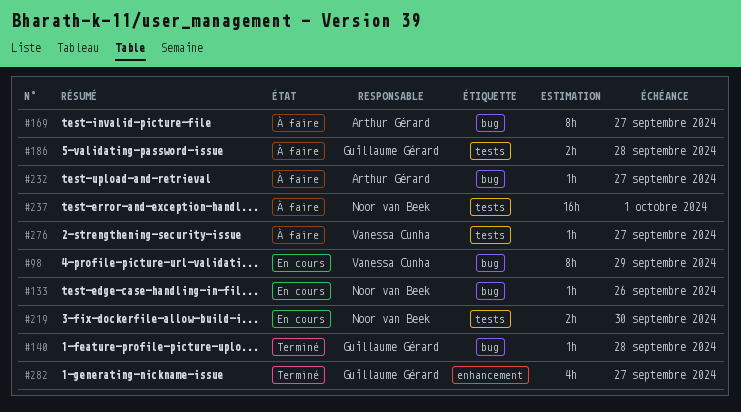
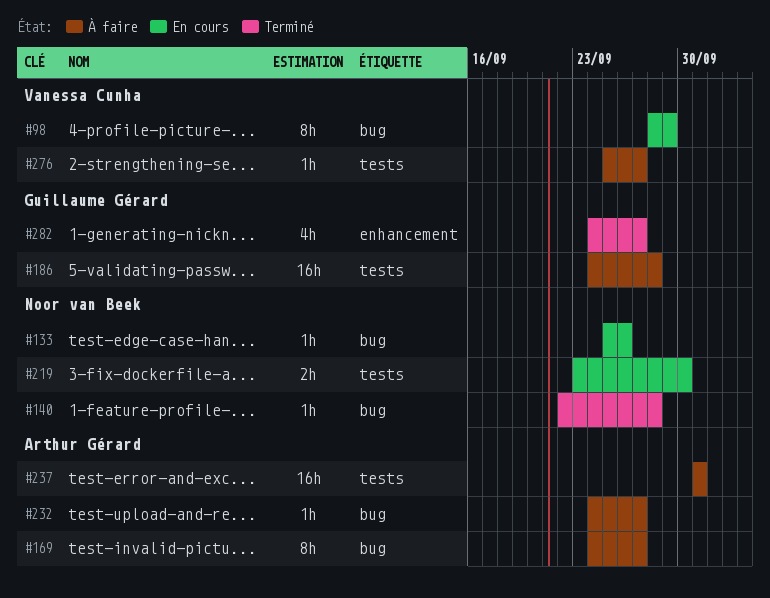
#140, owner: Guillaume Gérard -> Noor van Beek
#186, estimate: 2h -> 16h
#237, owner: Noor van Beek -> Arthur Gérard

